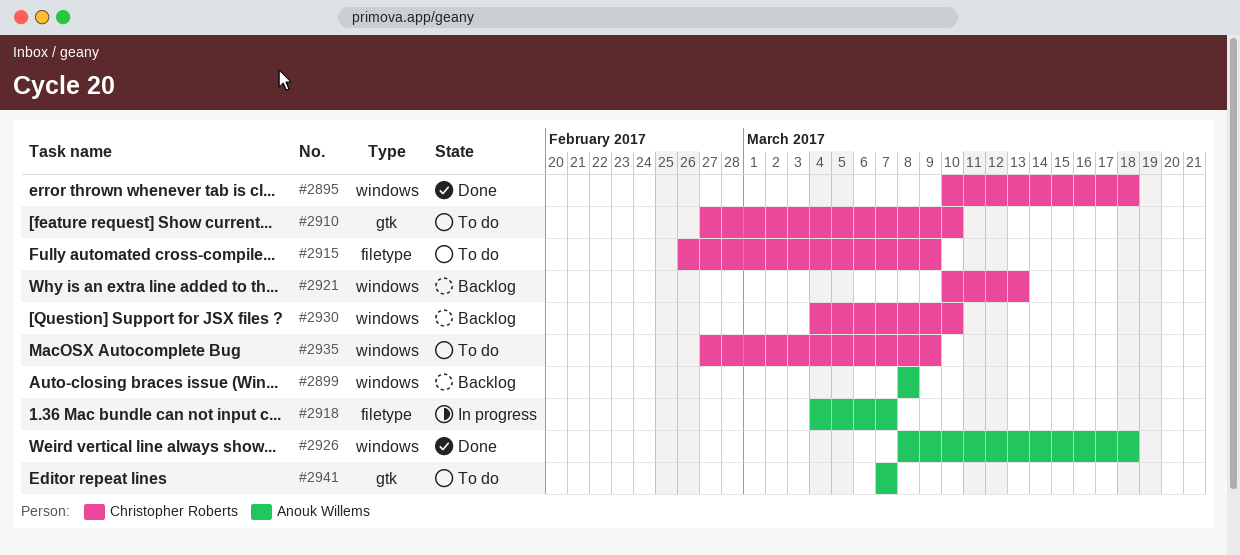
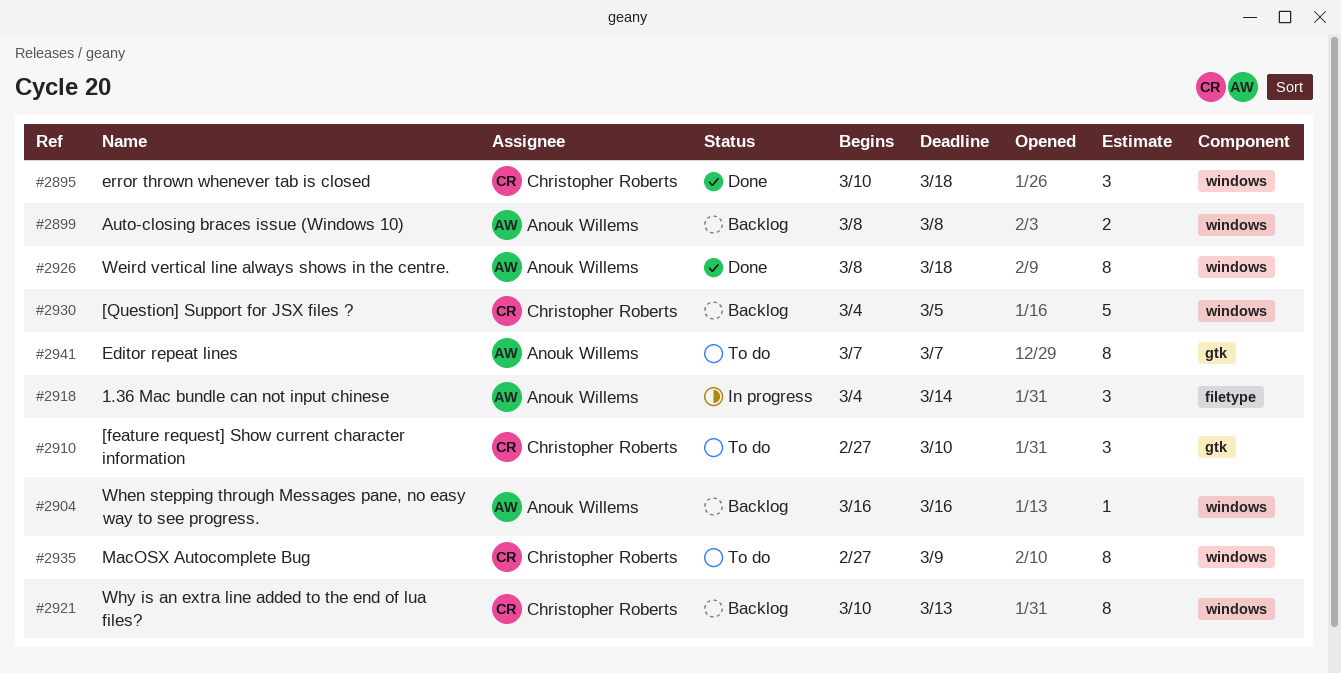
#2904: none -> present
#2915: present -> none
#2918, due: Mar 7 -> Mar 14
#2930, due: Mar 10 -> Mar 5

